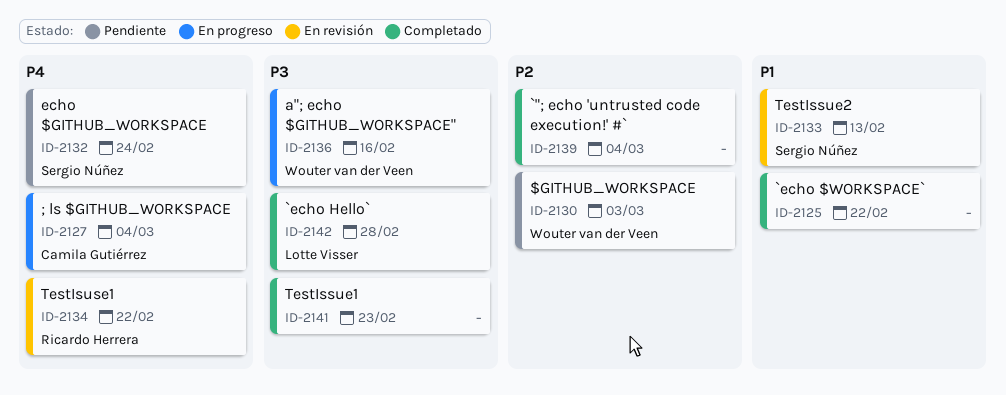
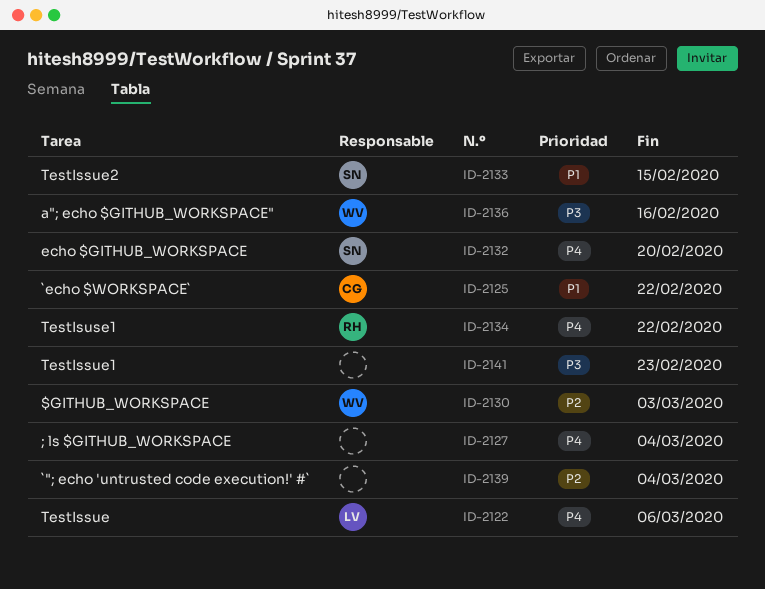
ID-2122: none -> present
ID-2125, owner: none -> Camila Gutiérrez
ID-2127, owner: Camila Gutiérrez -> none
ID-2132, due: Feb 24 -> Feb 20
ID-2133, due: Feb 13 -> Feb 15
ID-2142: present -> none

